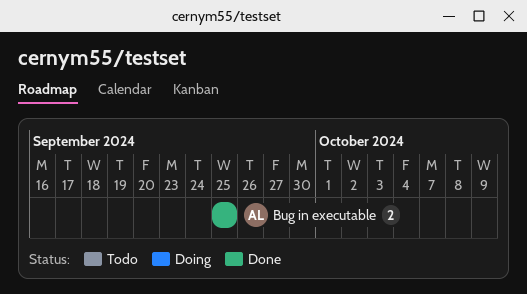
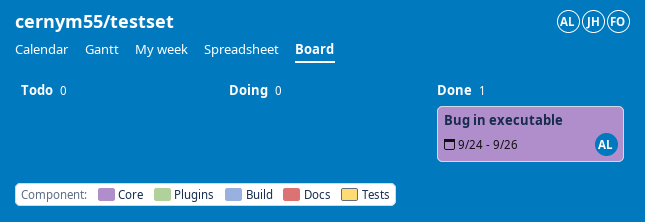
Bug in executable, start: Sep 25 -> Sep 24
Bug in executable, due: Sep 25 -> Sep 26

